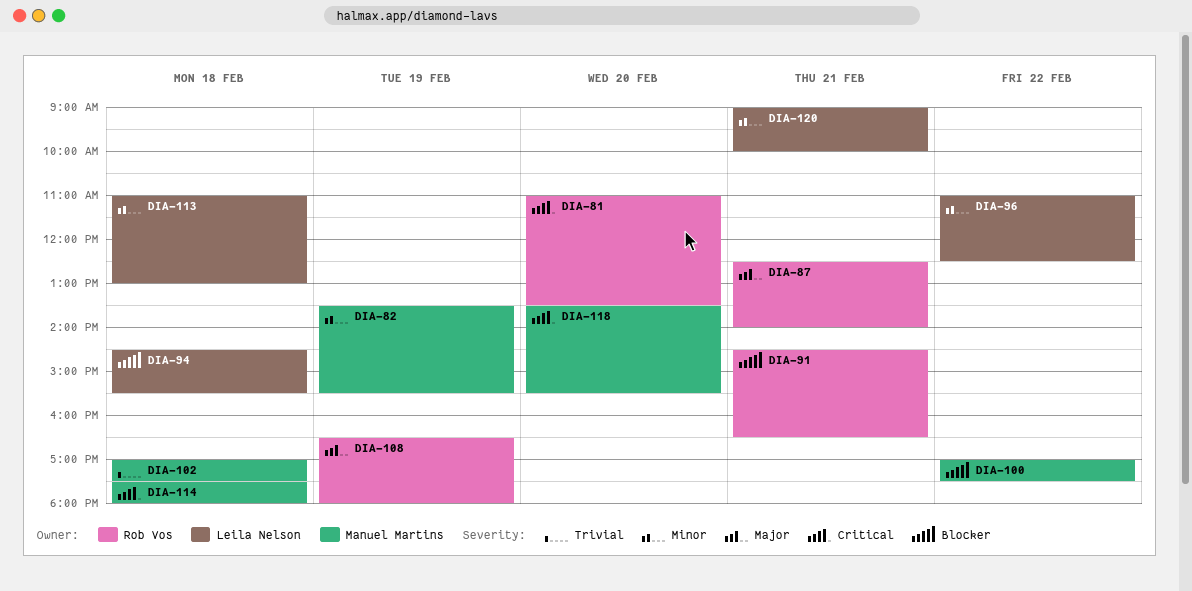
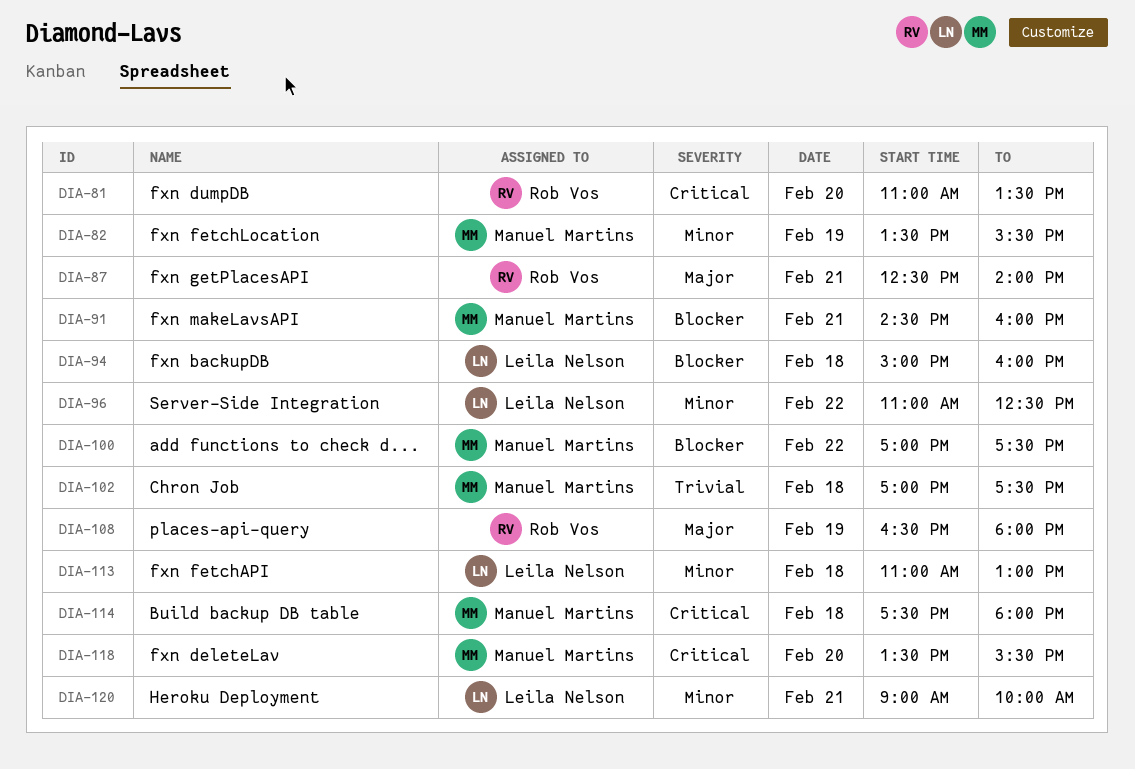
DIA-91, owner: Rob Vos -> Manuel Martins
DIA-91, ends: 16:30 -> 16:00
DIA-94, begins: 14:30 -> 15:00
DIA-94, ends: 15:30 -> 16:00

